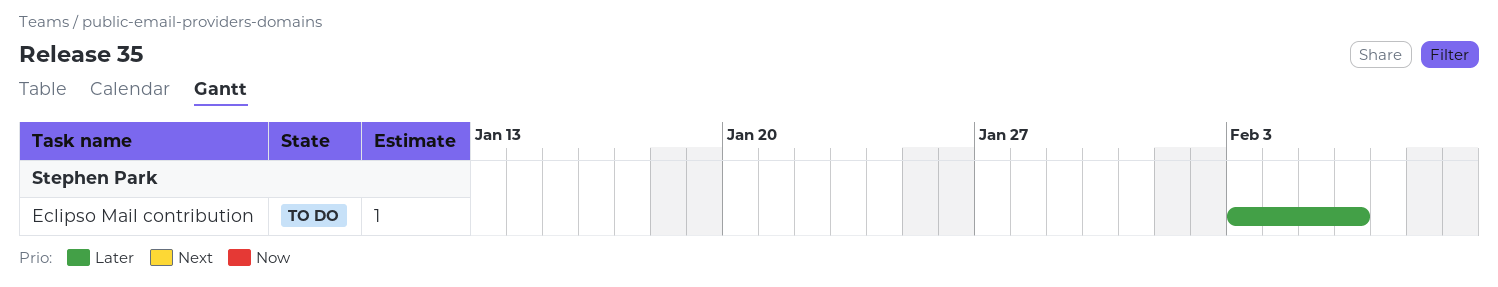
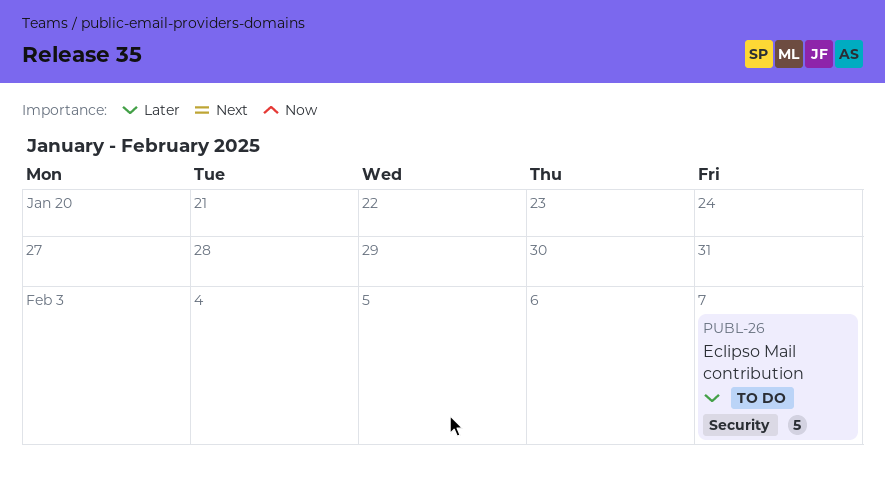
Eclipso Mail contribution, estimate: 1 -> 5
Eclipso Mail contribution, due: Feb 6 -> Feb 7

